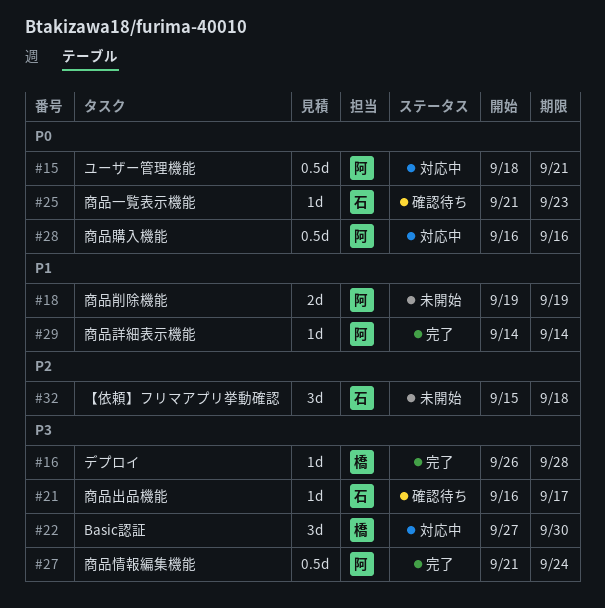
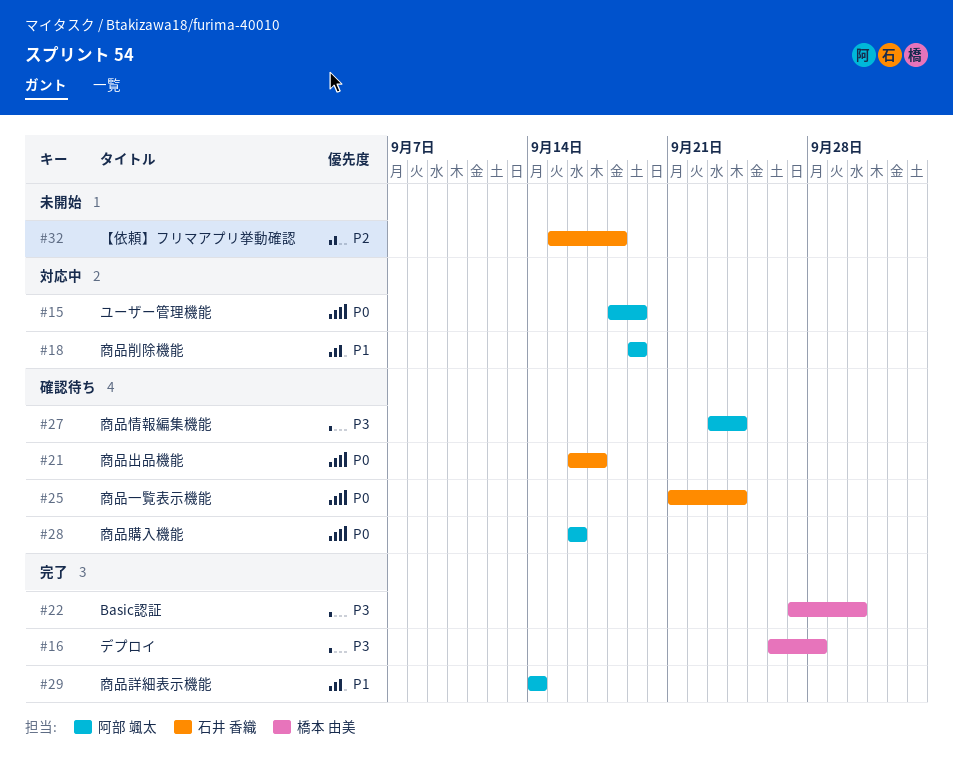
#15, due: Sep 21 -> Sep 19
#18, status: 未開始 -> 対応中
#21, priority: P3 -> P0
#22, status: 対応中 -> 完了
#25, due: Sep 23 -> Sep 24
#27, status: 完了 -> 確認待ち
#27, start: Sep 21 -> Sep 23
#28, status: 対応中 -> 確認待ち

